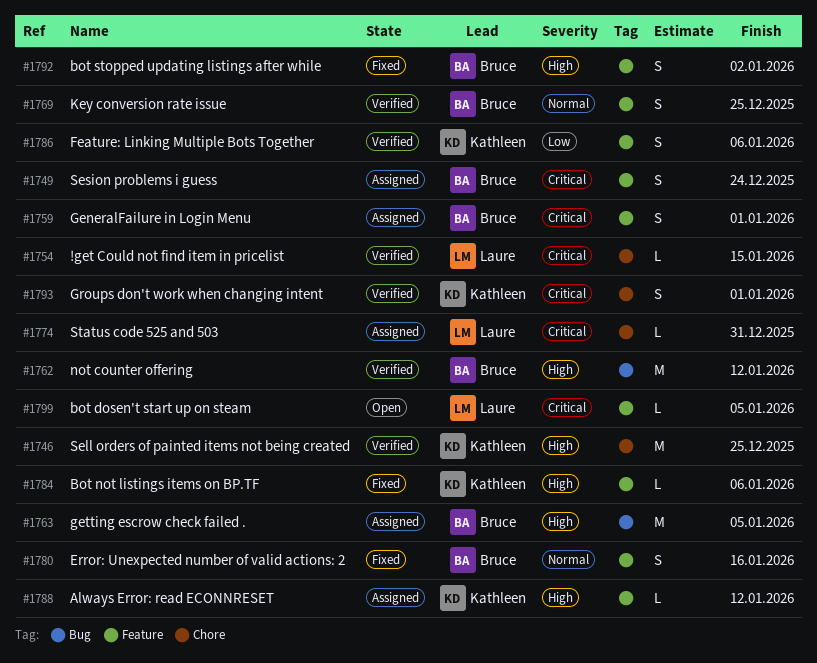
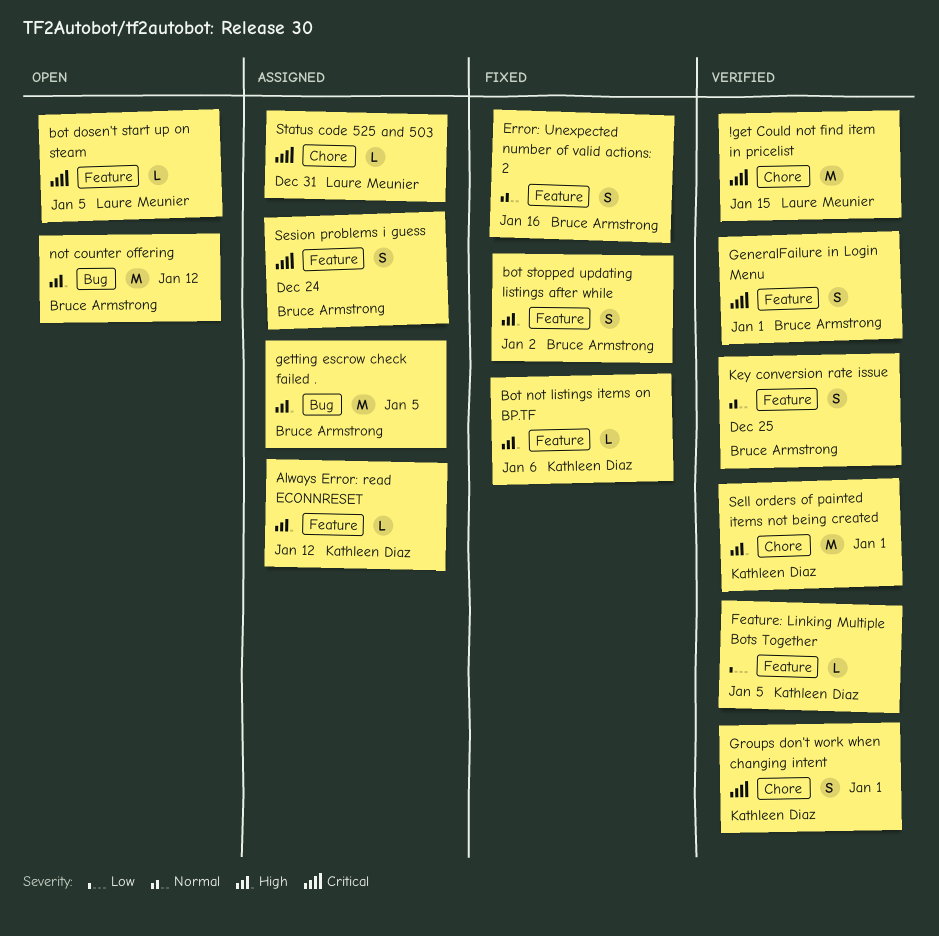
!get Could not find item in pricelist, estimate: L -> M
Feature: Linking Multiple Bots Together, estimate: S -> L
Feature: Linking Multiple Bots Together, due: Jan 6 -> Jan 5
GeneralFailure in Login Menu, status: Assigned -> Verified
not counter offering, status: Verified -> Open
Sell orders of painted items not being created, due: Dec 25 -> Jan 1

